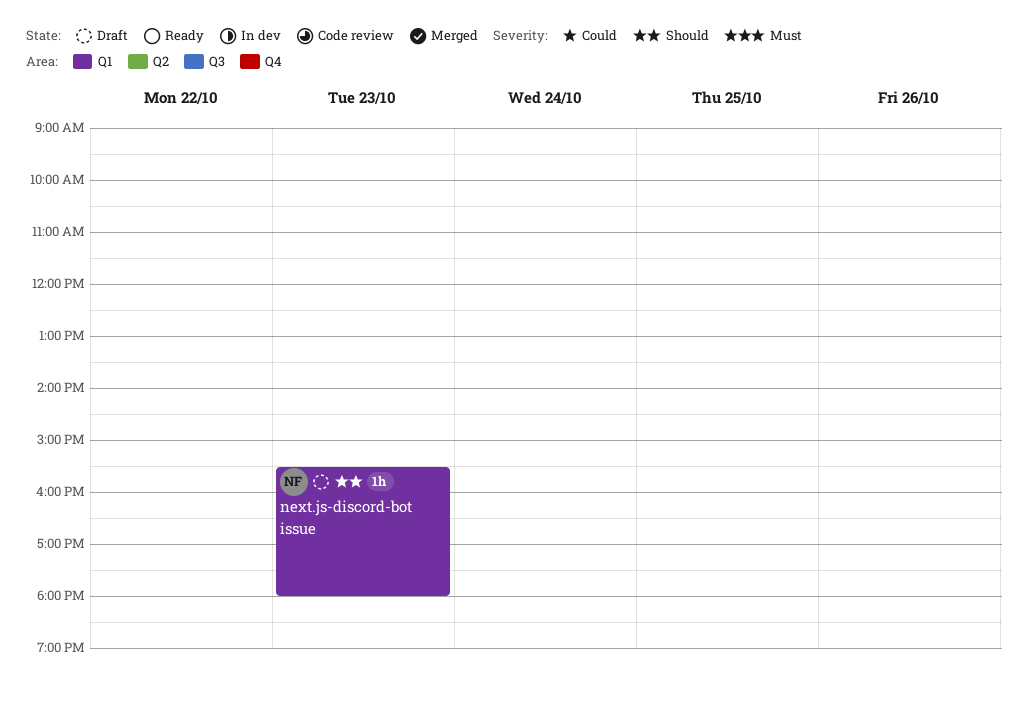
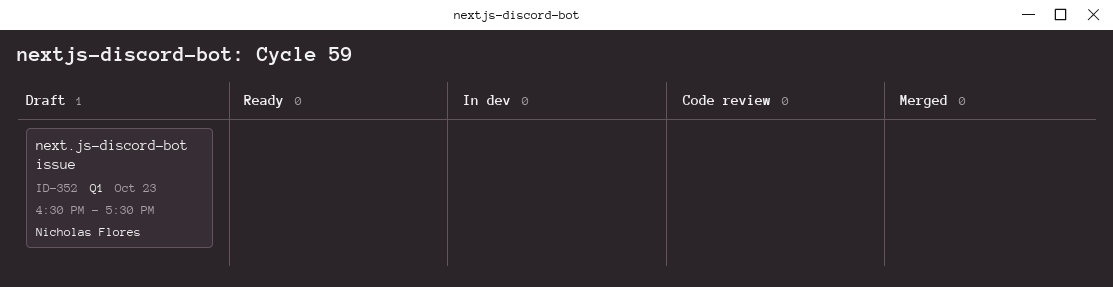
next.js-discord-bot issue, begins: 15:30 -> 16:30
next.js-discord-bot issue, ends: 18:00 -> 17:30

